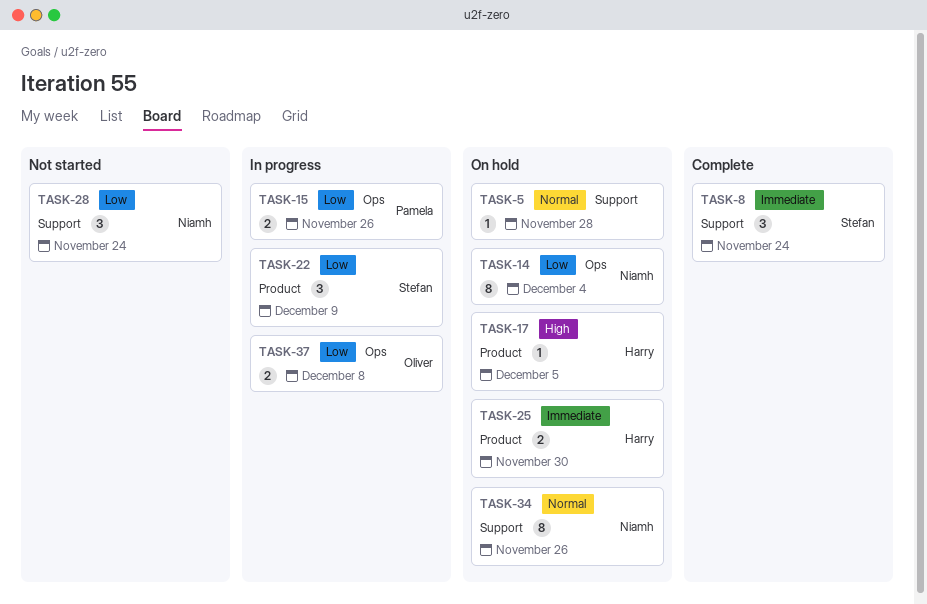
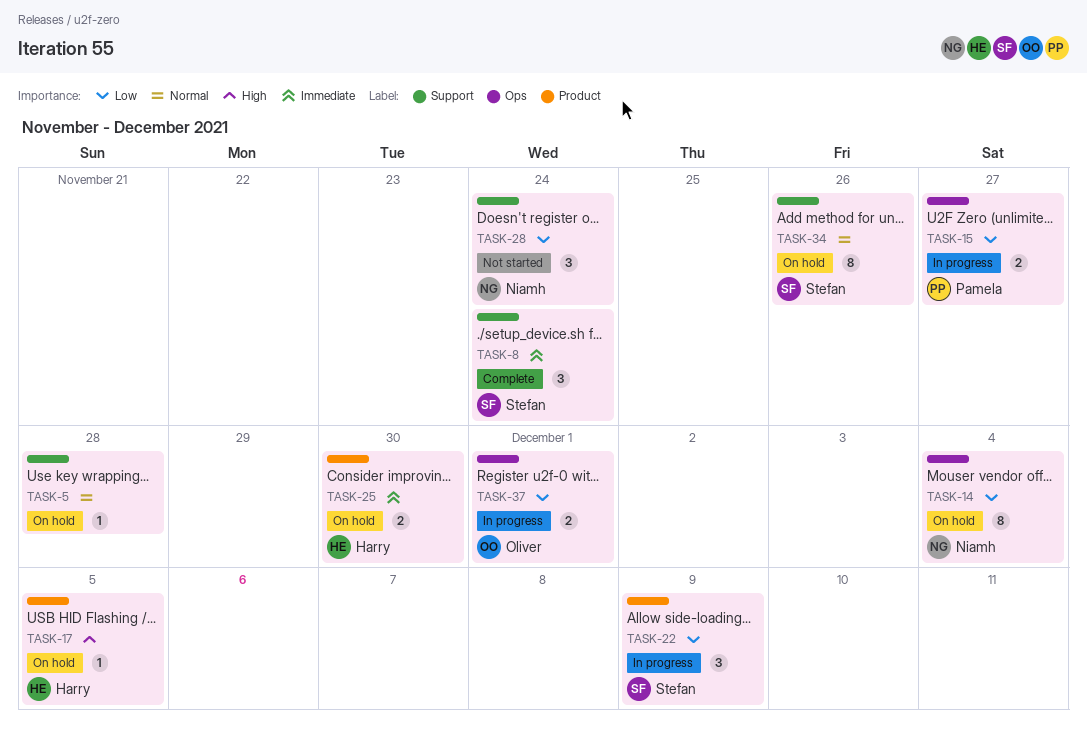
TASK-15, due: Nov 26 -> Nov 27
TASK-34, owner: Niamh -> Stefan
TASK-37, due: Dec 8 -> Dec 1

